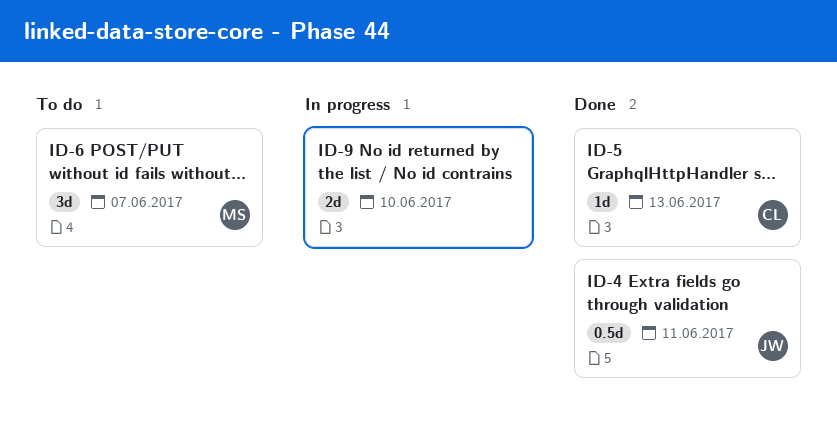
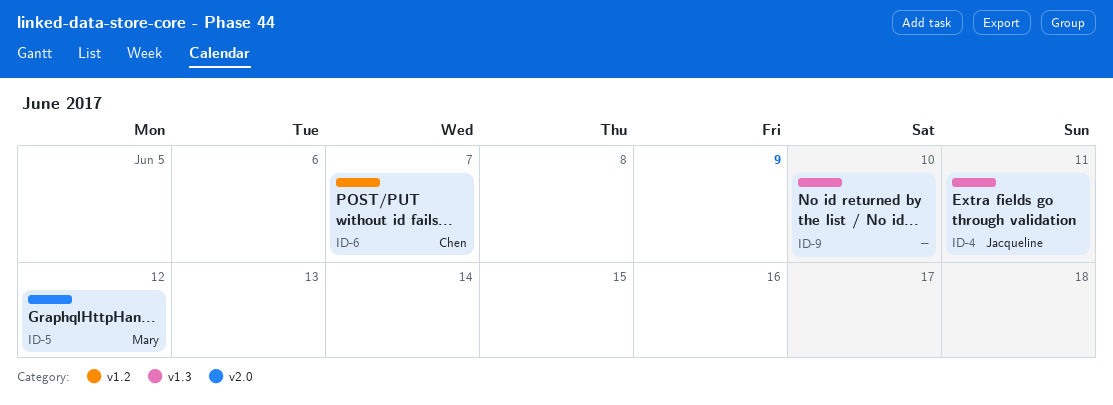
ID-5, owner: Chen -> Mary
ID-5, due: Jun 13 -> Jun 12
ID-6, owner: Mary -> Chen

